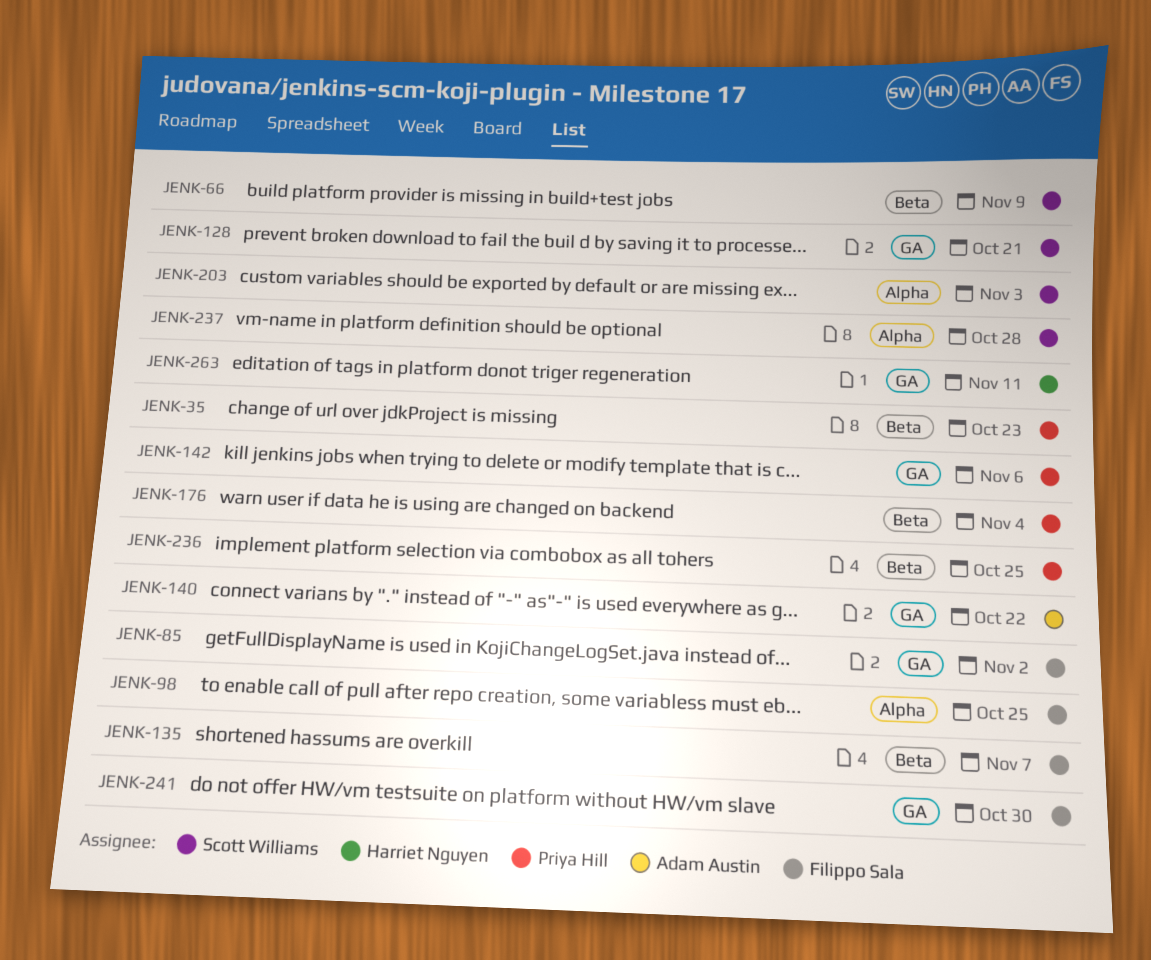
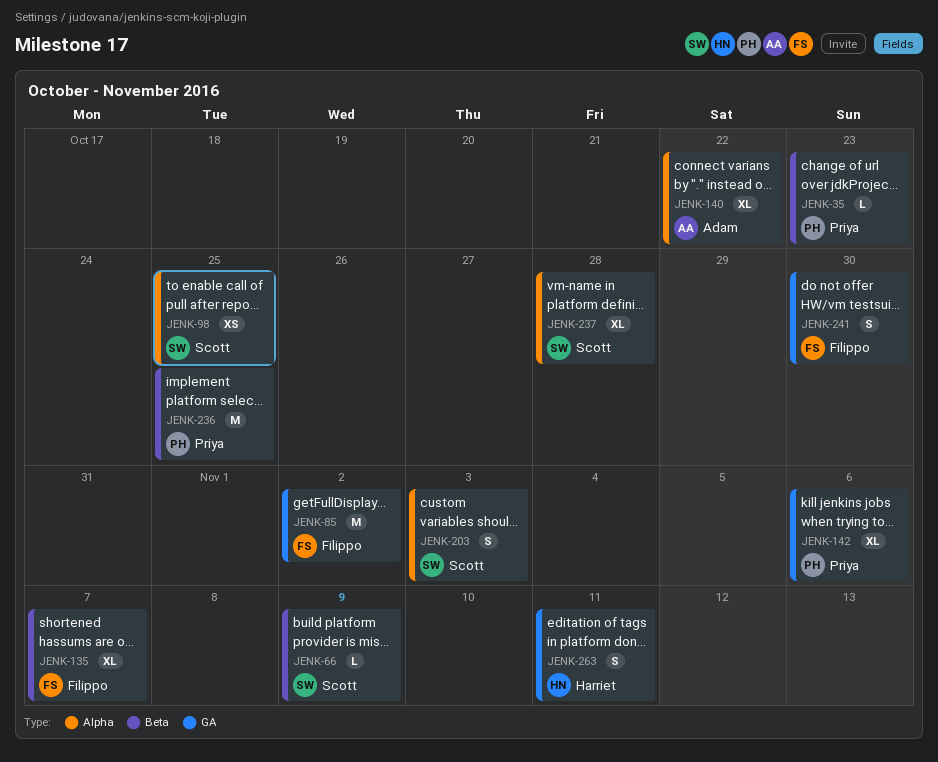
JENK-98, owner: Filippo Sala -> Scott Williams
JENK-128: present -> none
JENK-140, label: GA -> Alpha
JENK-176: present -> none

